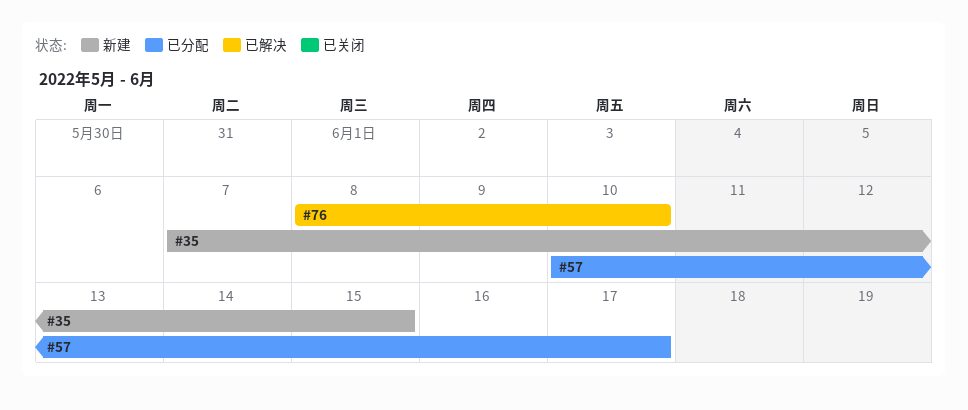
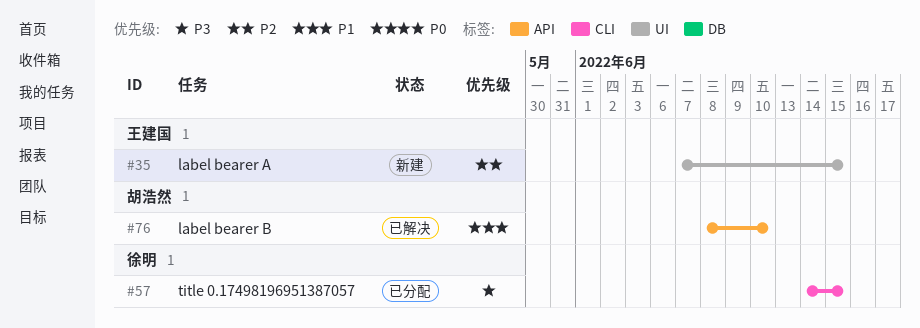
#57, start: Jun 10 -> Jun 14
#57, due: Jun 17 -> Jun 15

